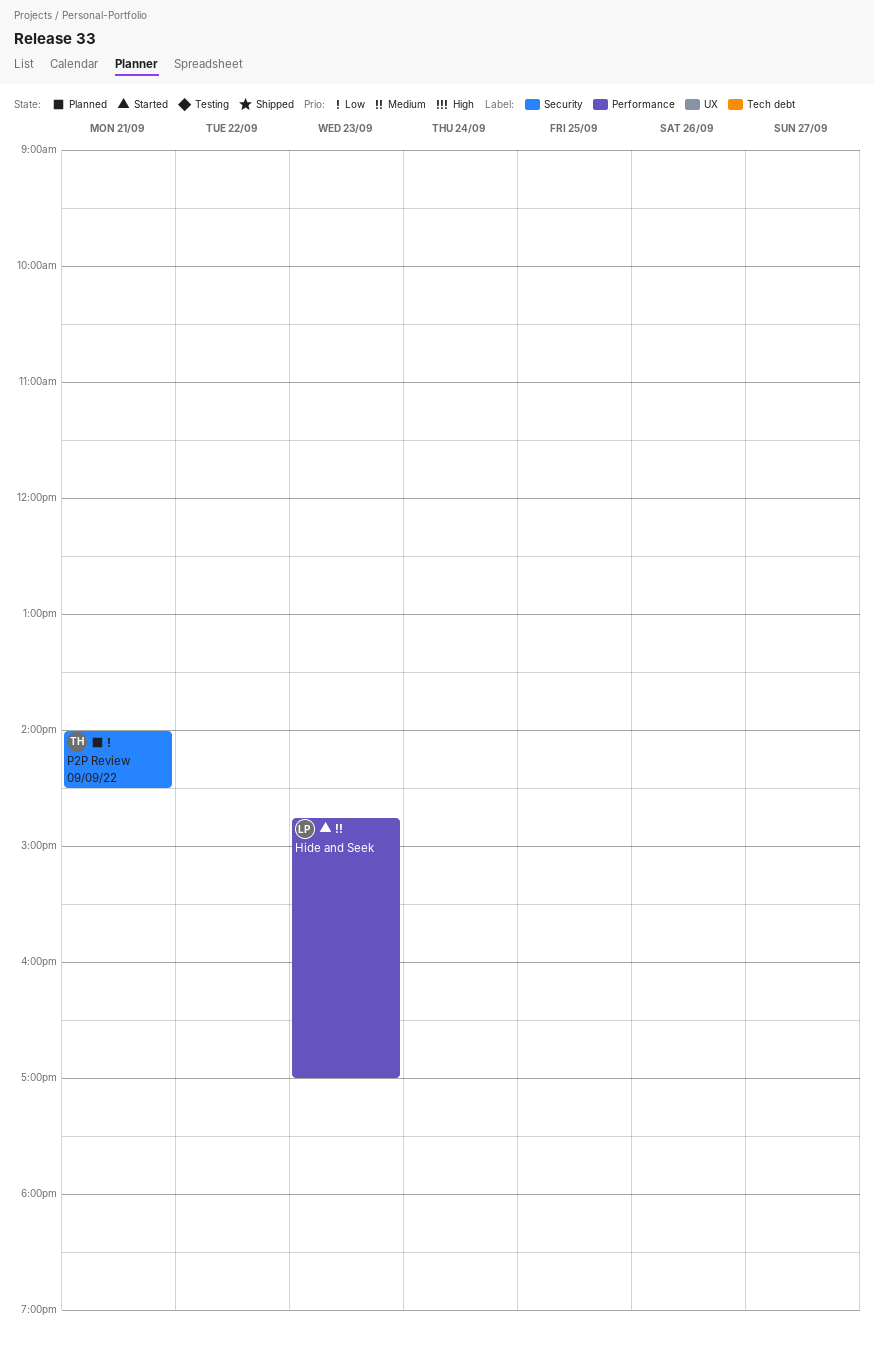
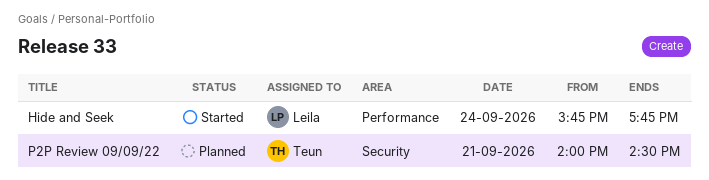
Hide and Seek, day: Sep 23 -> Sep 24
Hide and Seek, begins: 14:45 -> 15:45
Hide and Seek, ends: 17:00 -> 17:45

